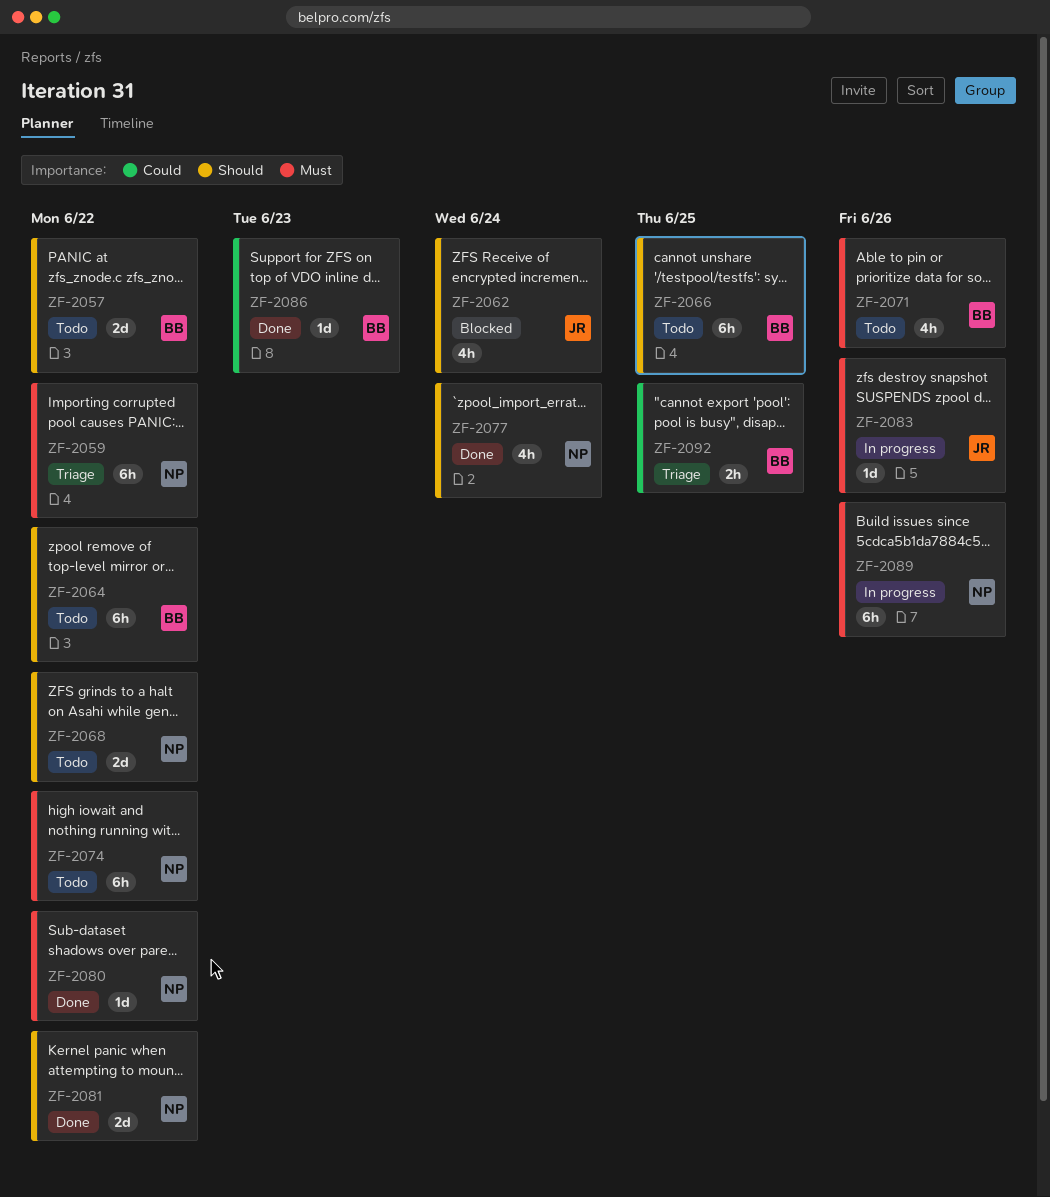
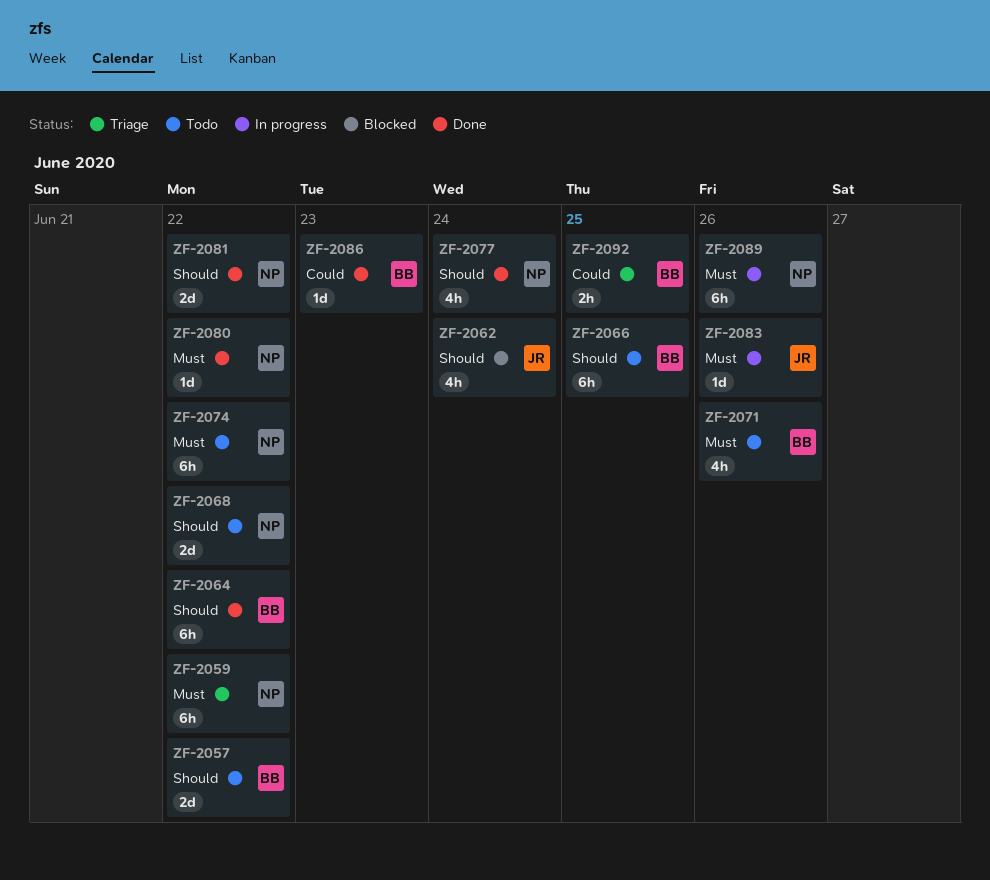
ZF-2064, status: Todo -> Done

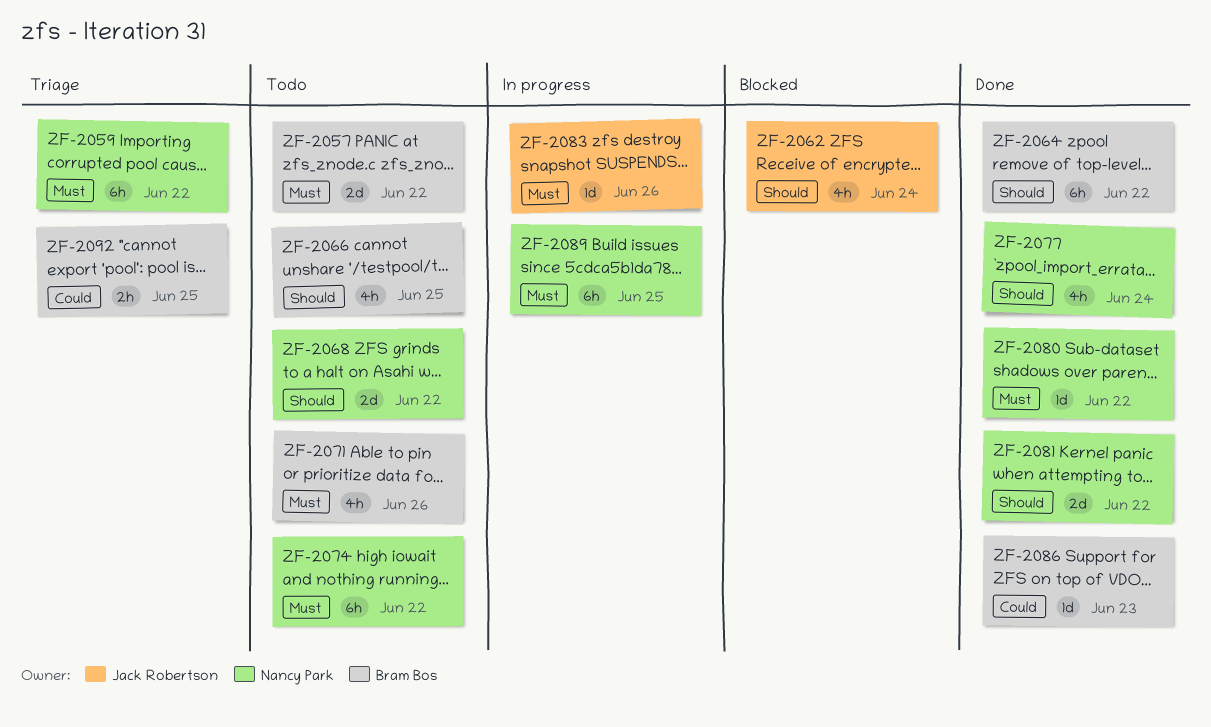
ZF-2057, priority: Should -> Must
ZF-2066, estimate: 6h -> 4h
ZF-2089, due: Jun 26 -> Jun 25

